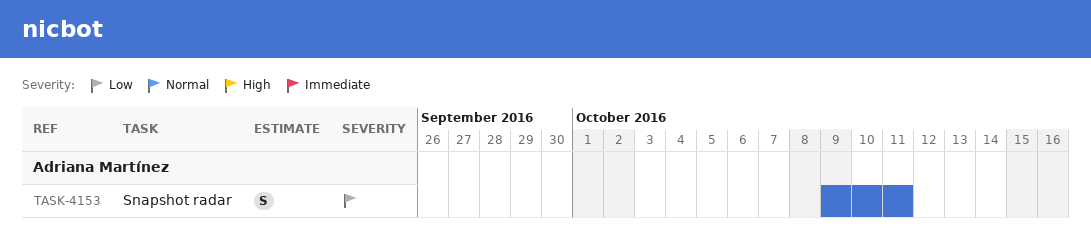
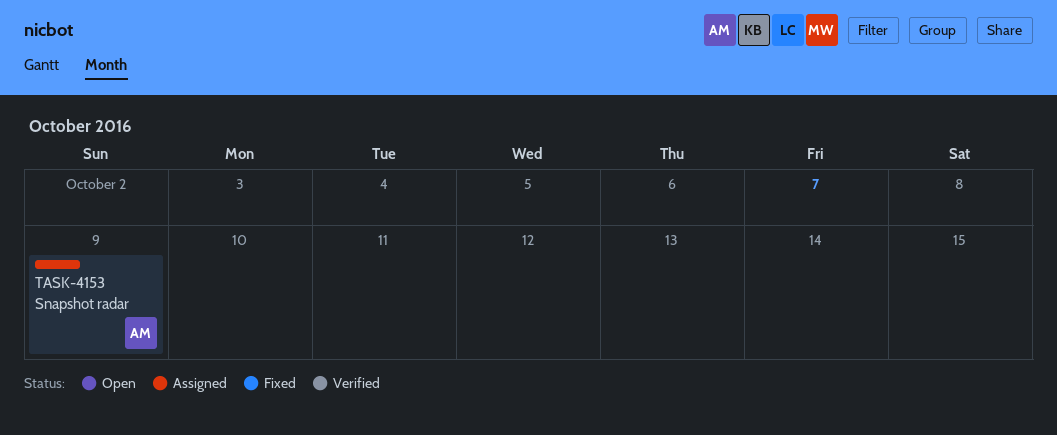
TASK-4153, due: Oct 11 -> Oct 9

